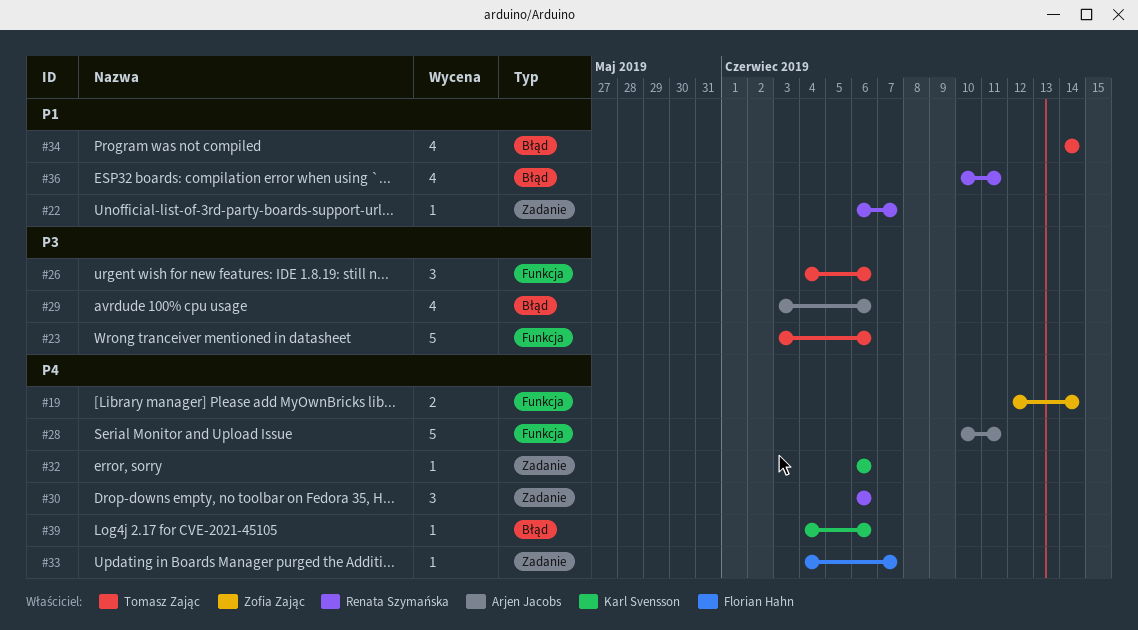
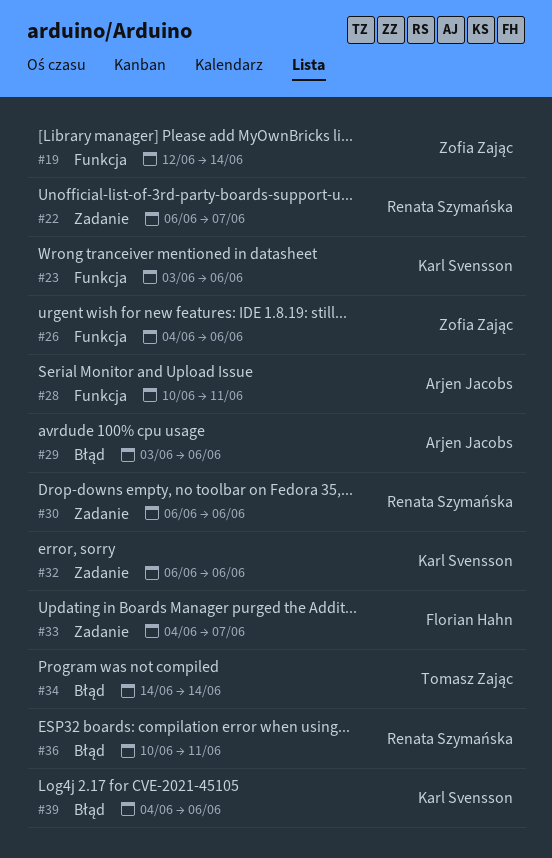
#23, owner: Tomasz Zając -> Karl Svensson
#26, owner: Tomasz Zając -> Zofia Zając

